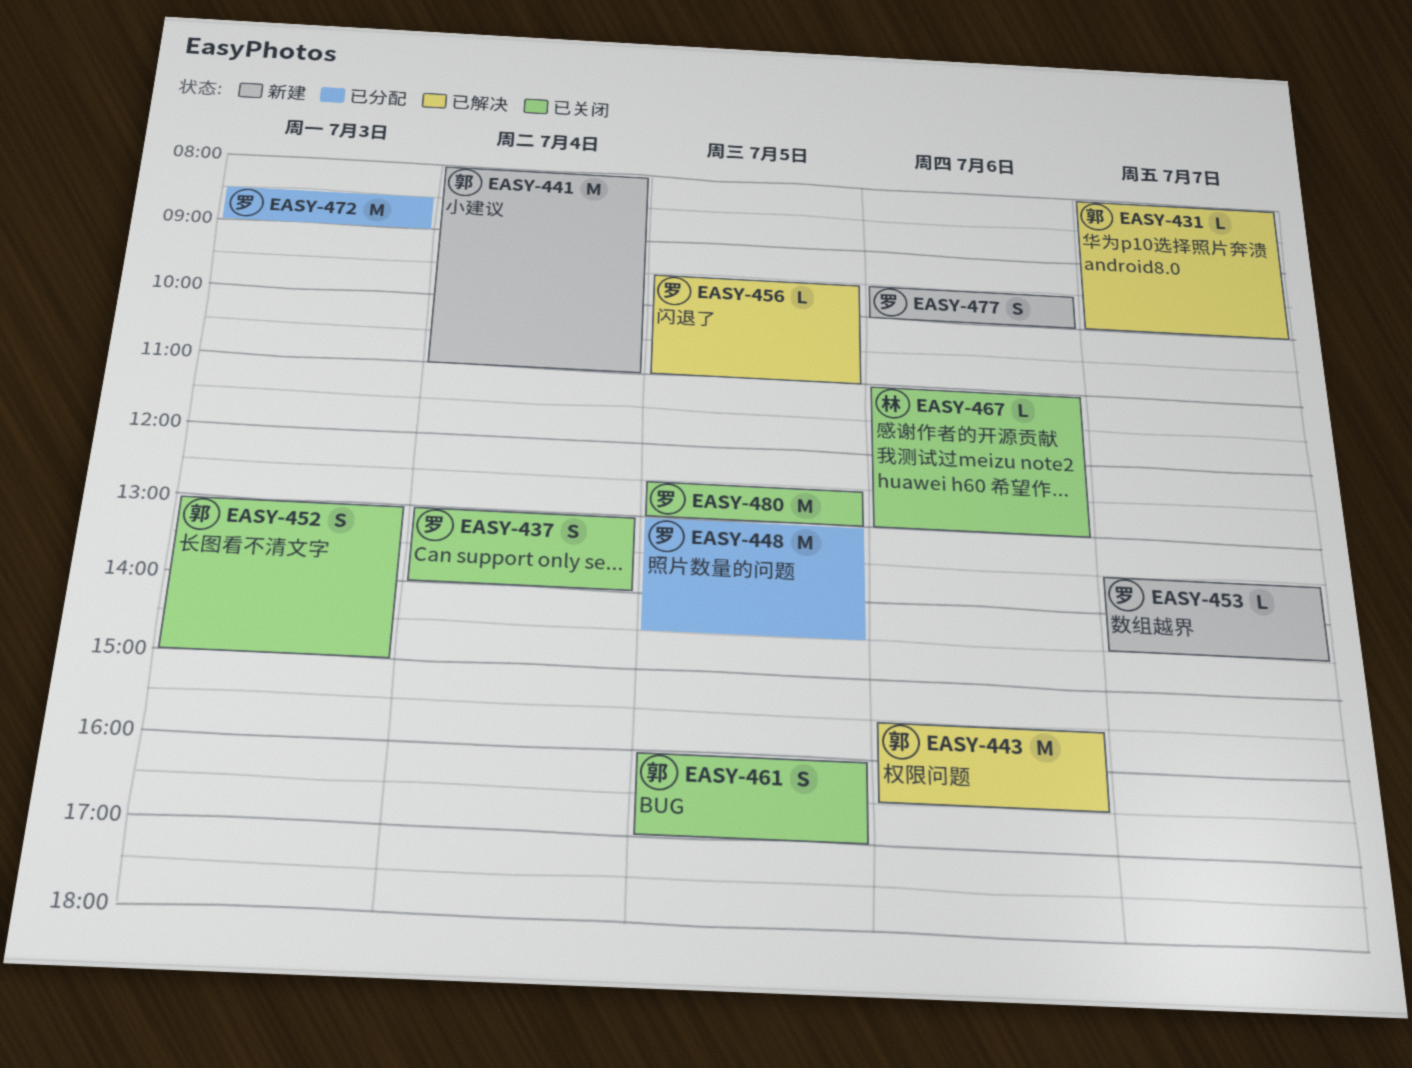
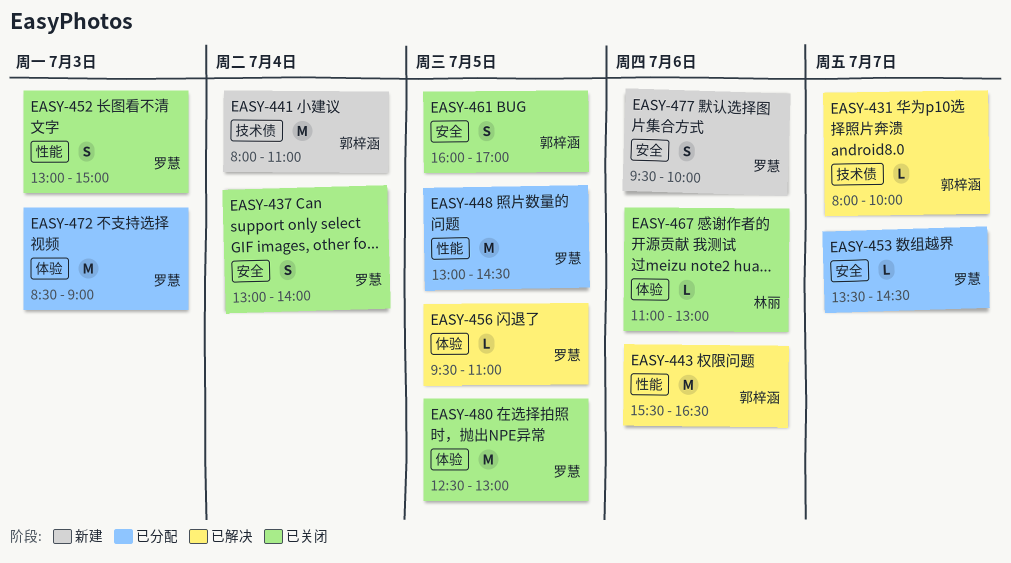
EASY-452, owner: 郭梓涵 -> 罗慧
EASY-453, status: 新建 -> 已分配

